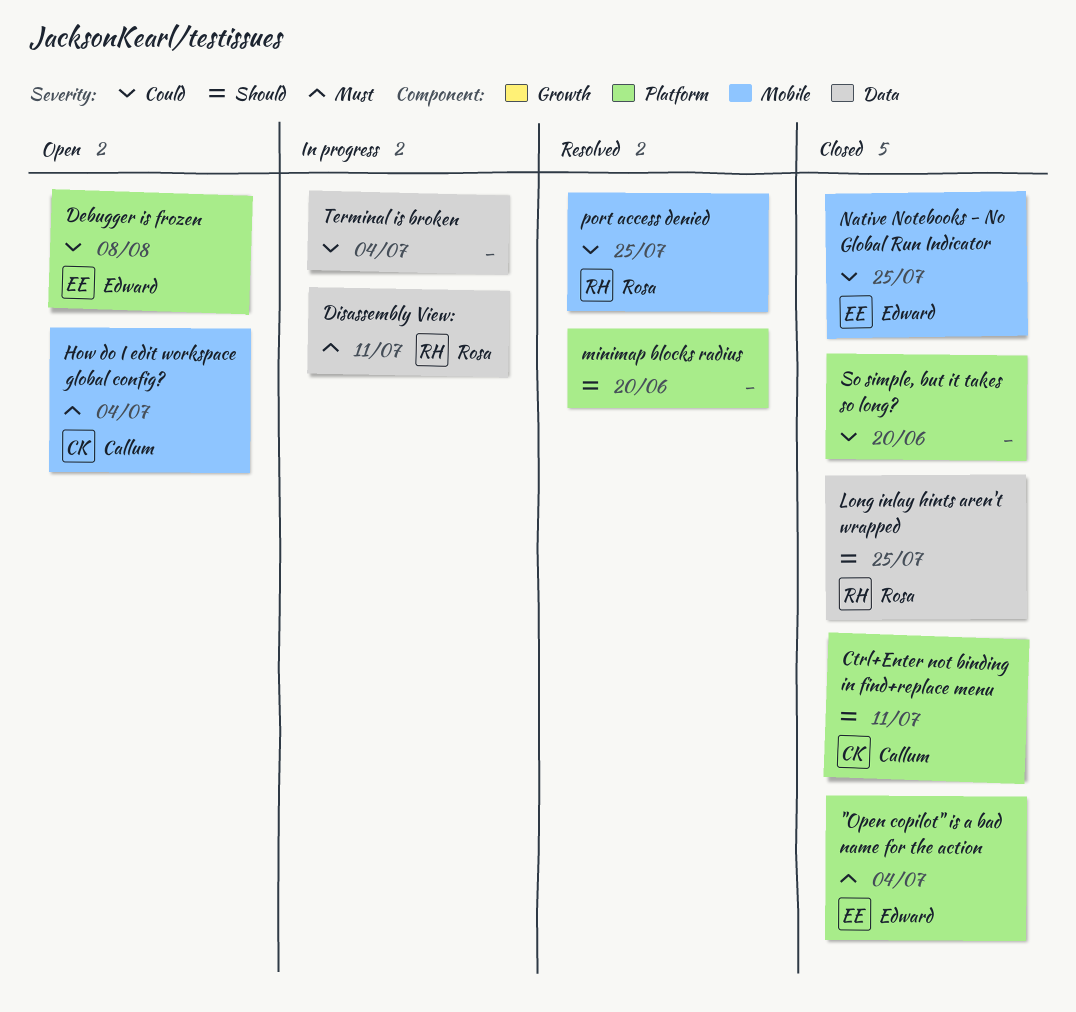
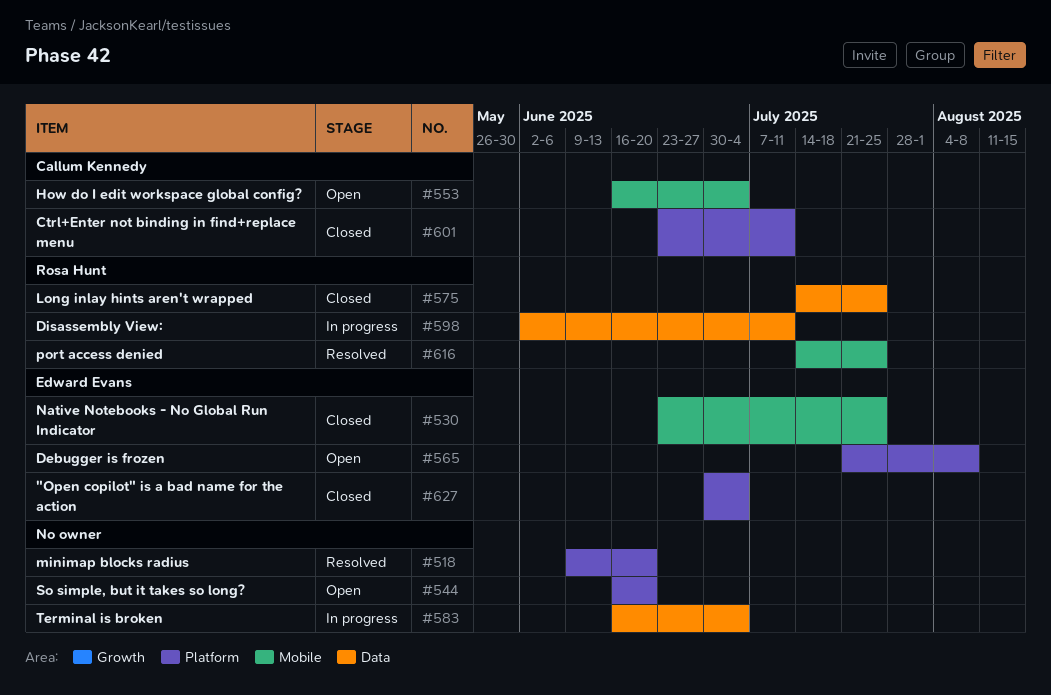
So simple, but it takes so long?, status: Closed -> Open

